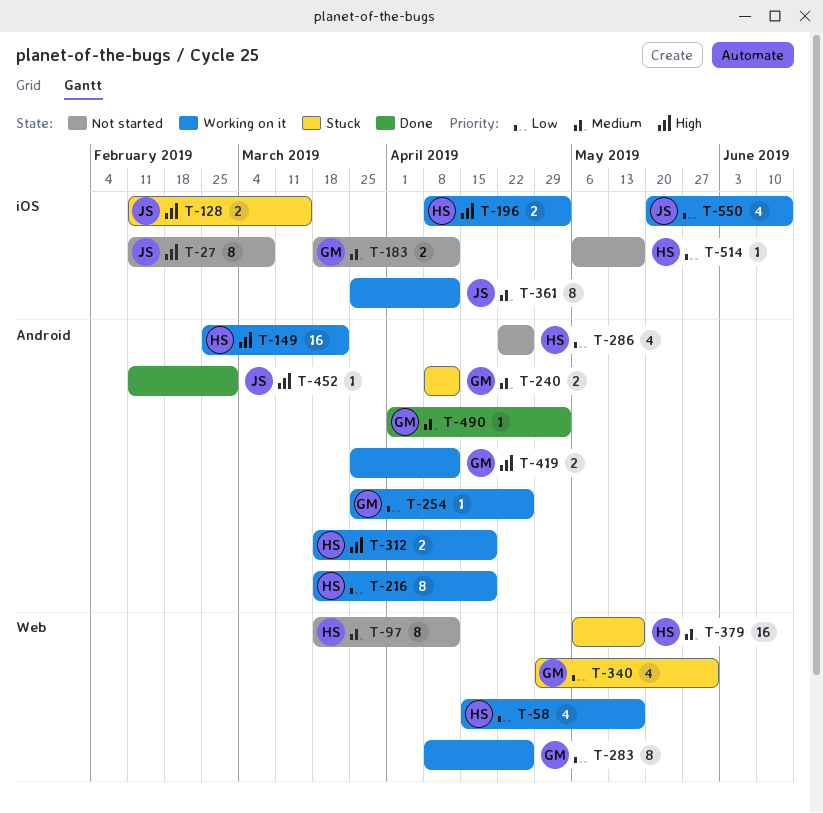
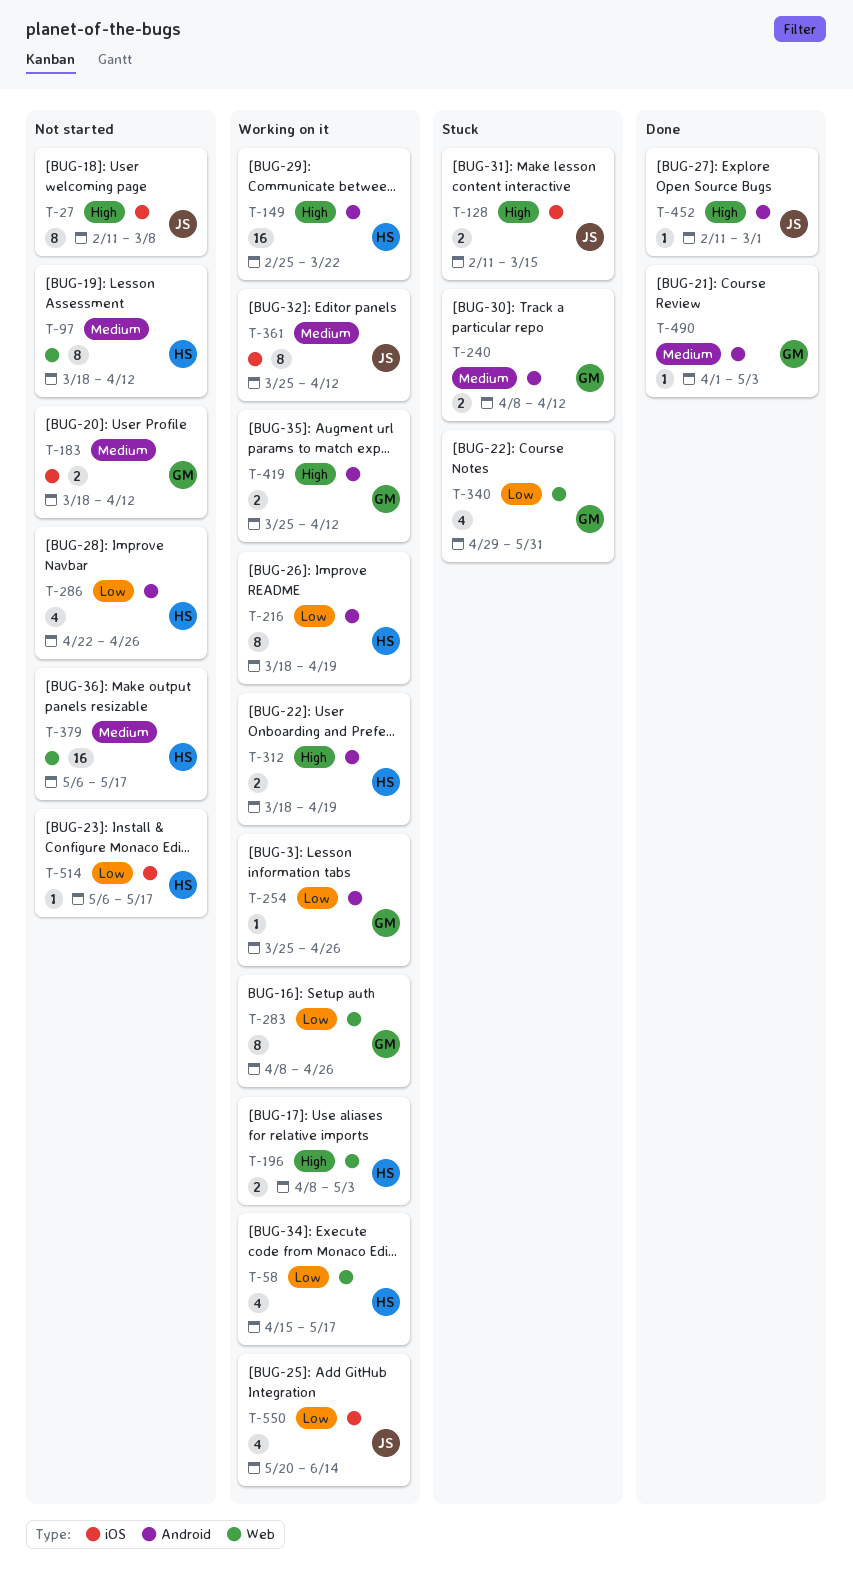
T-196, label: iOS -> Web
T-379, status: Stuck -> Not started

